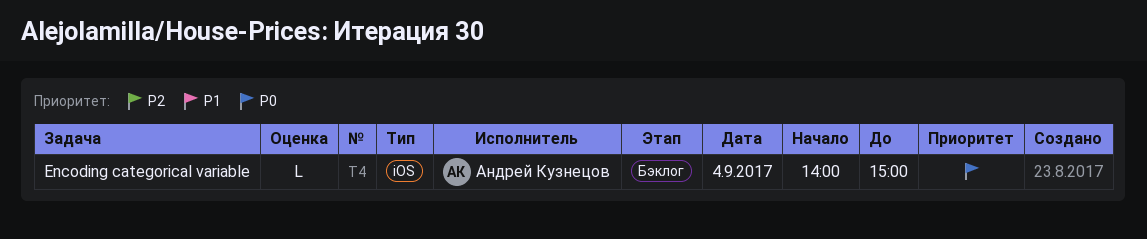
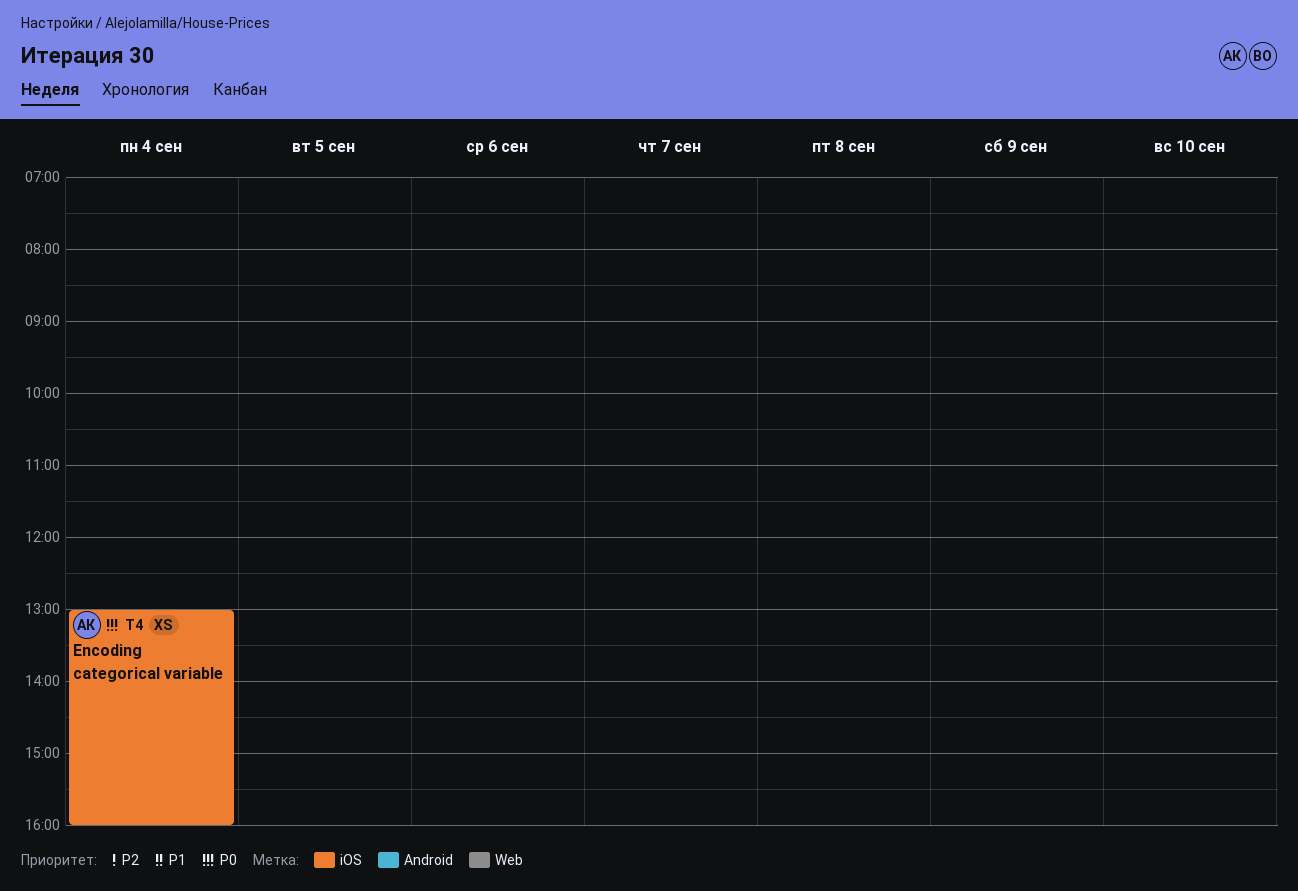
T4, estimate: L -> XS
T4, begins: 14:00 -> 13:00
T4, ends: 15:00 -> 16:00

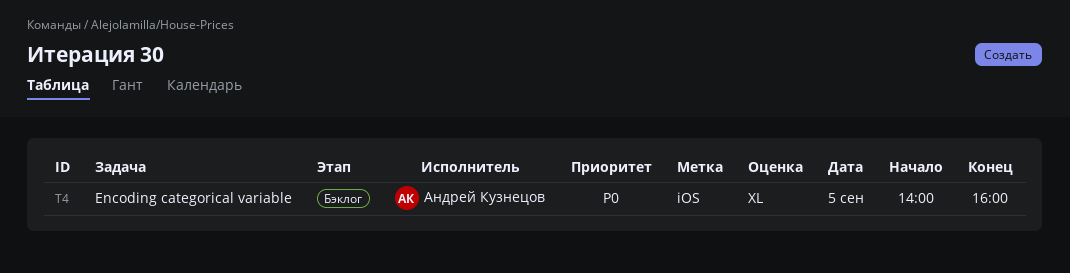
T4, estimate: XS -> XL
T4, day: Sep 4 -> Sep 5
T4, begins: 13:00 -> 14:00

